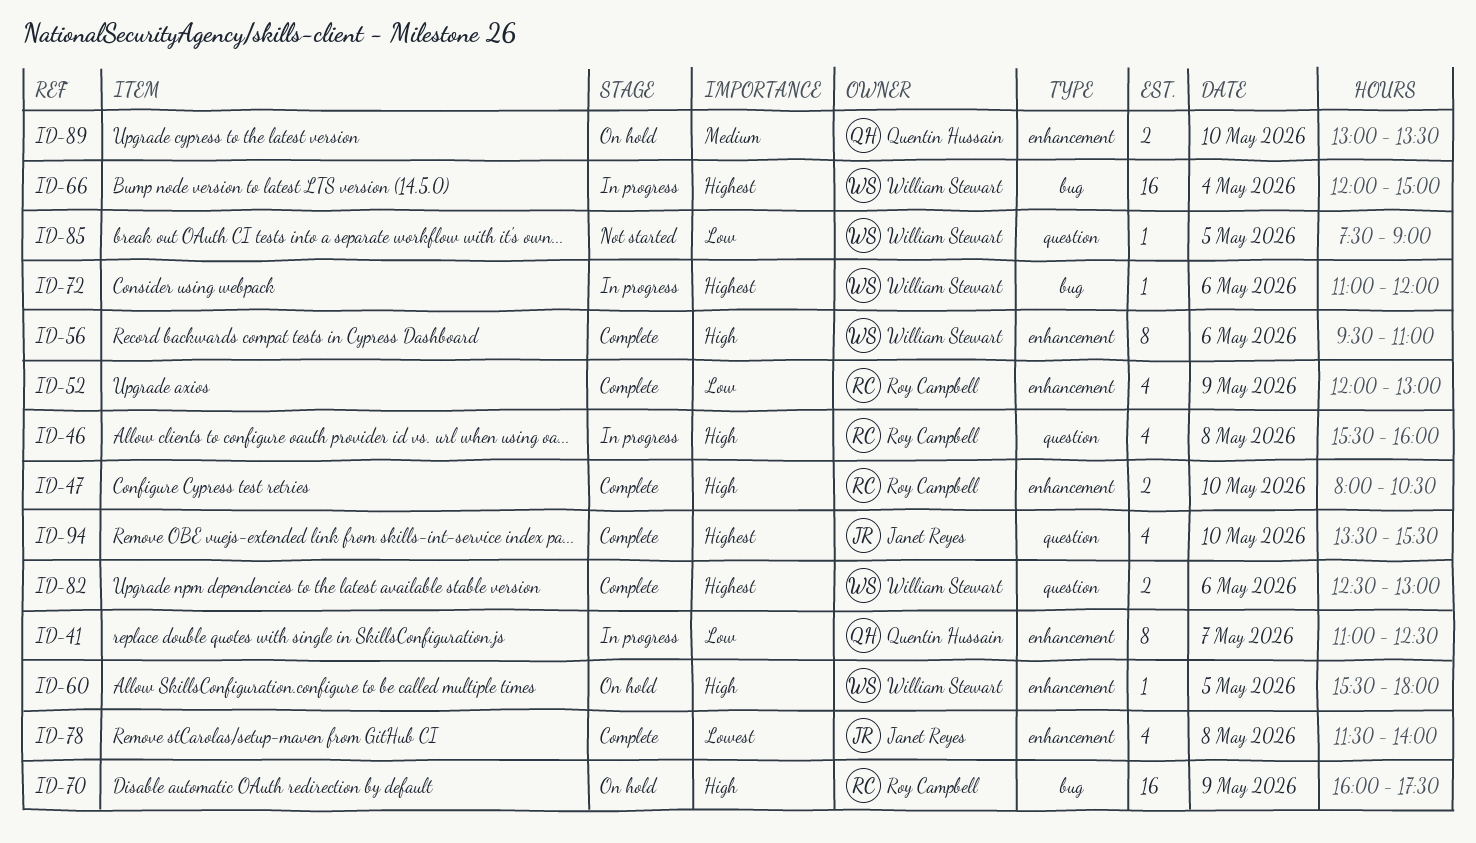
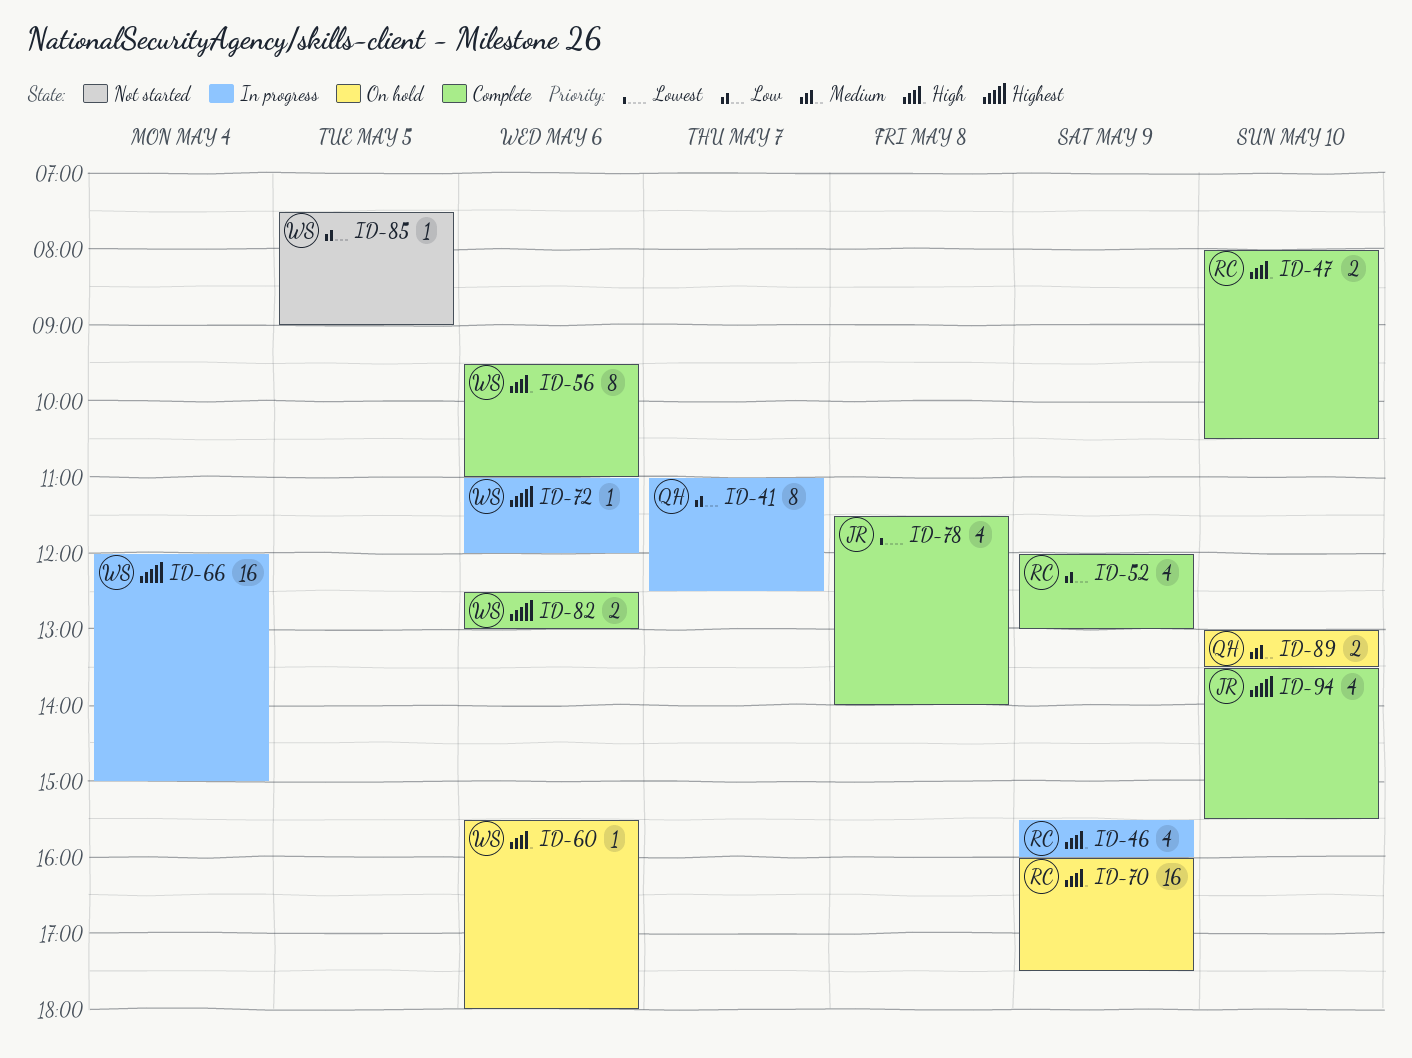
ID-46, day: May 8 -> May 9
ID-60, day: May 5 -> May 6

